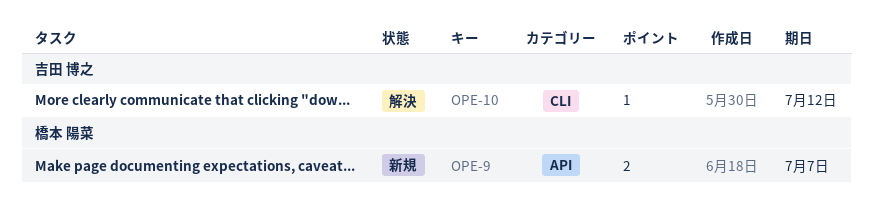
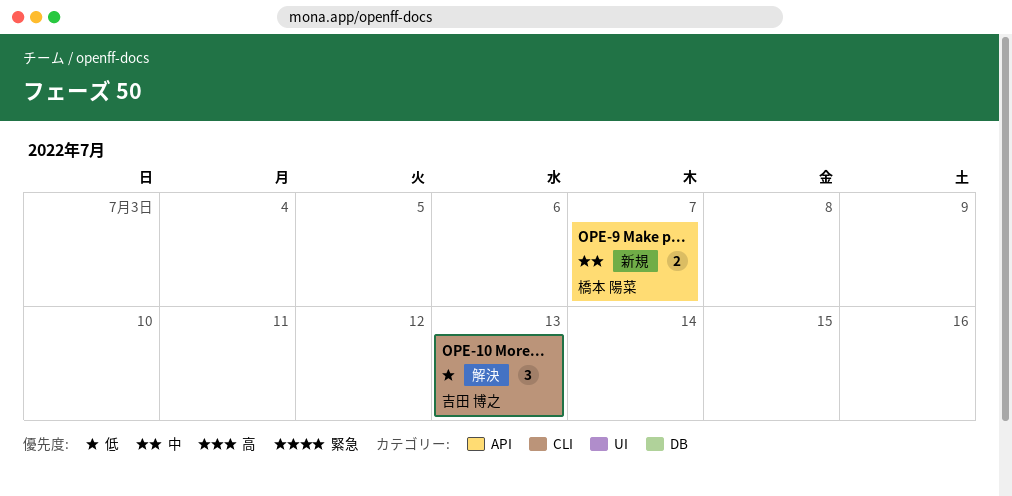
OPE-10, estimate: 1 -> 3
OPE-10, due: Jul 12 -> Jul 13

